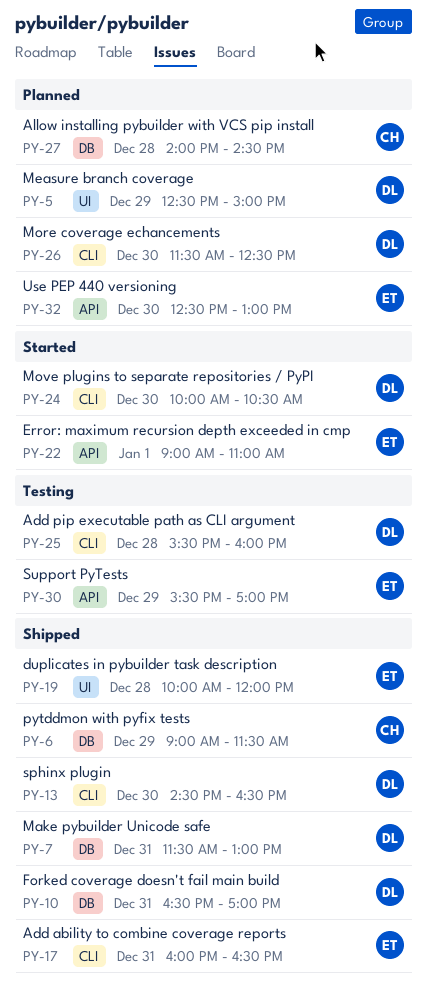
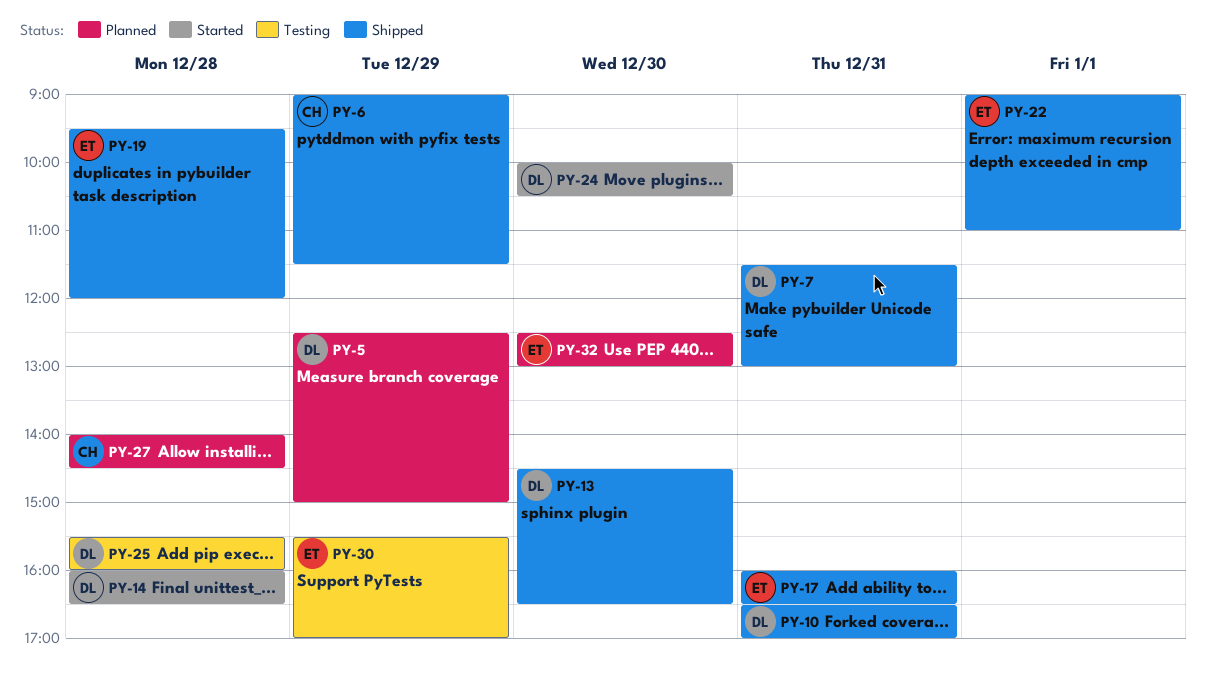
PY-14: none -> present
PY-19, begins: 10:00 -> 09:30
PY-22, status: Started -> Shipped
PY-26: present -> none

